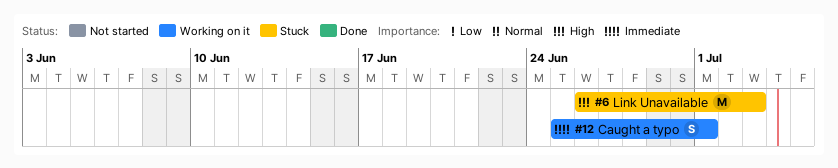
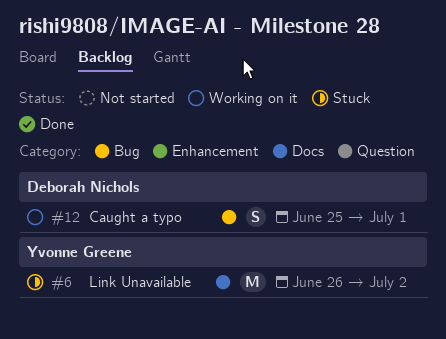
#6, due: Jul 3 -> Jul 2

